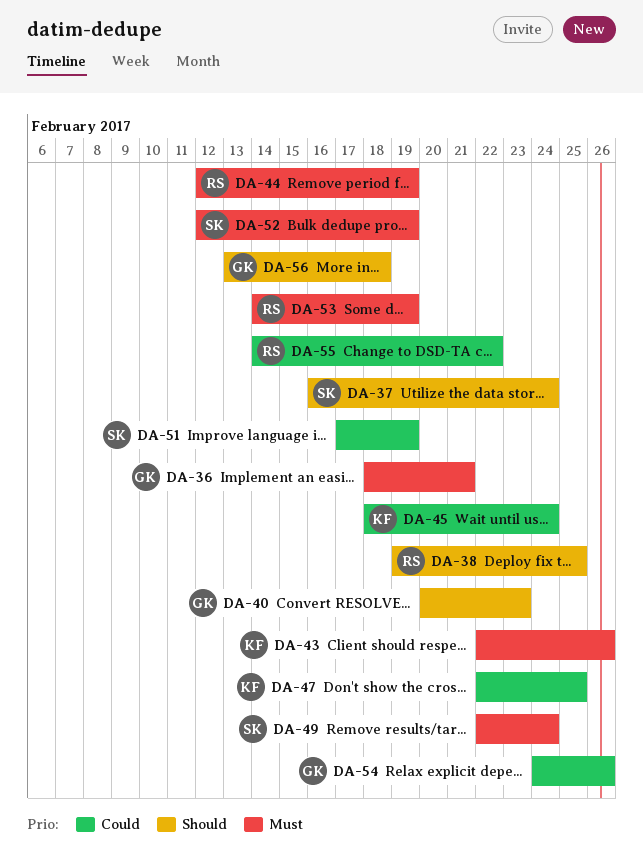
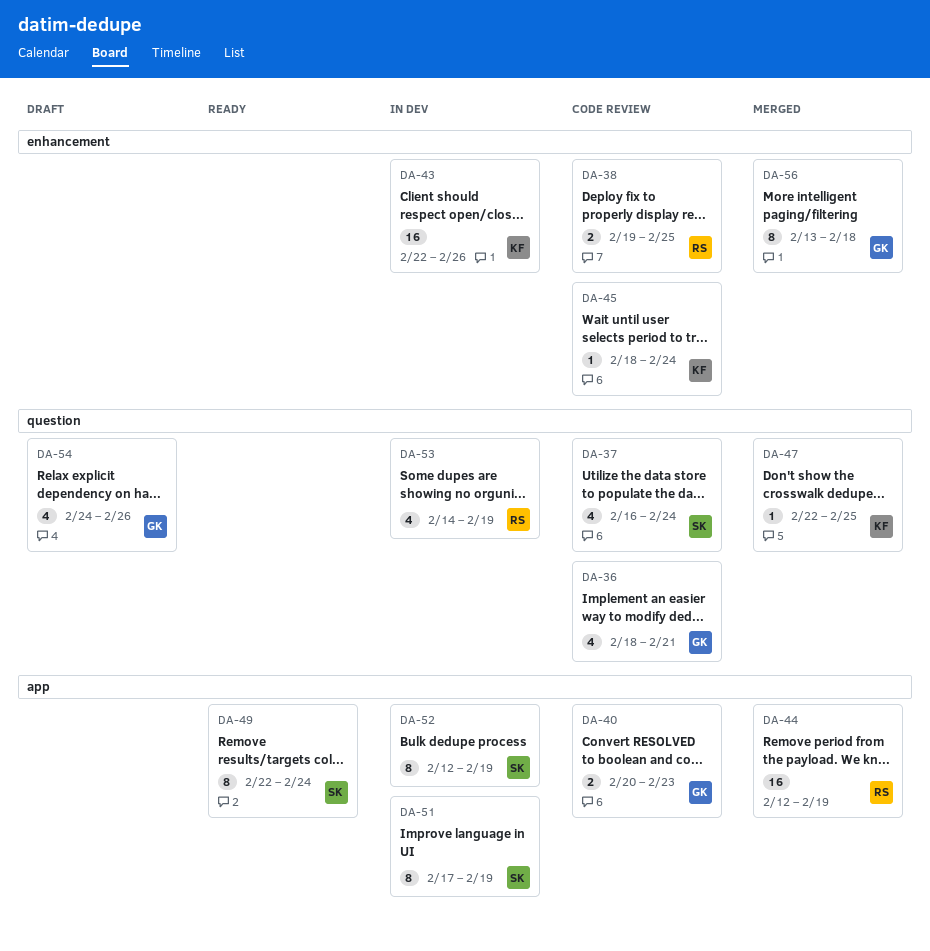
DA-55: present -> none

